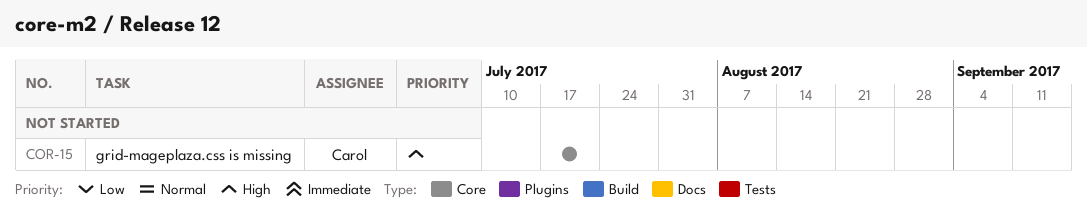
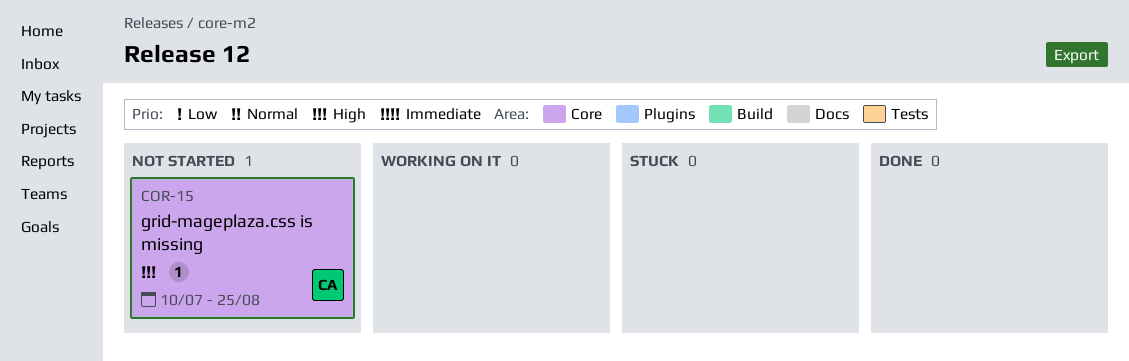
COR-15, start: Jul 17 -> Jul 10
COR-15, due: Jul 21 -> Aug 25

